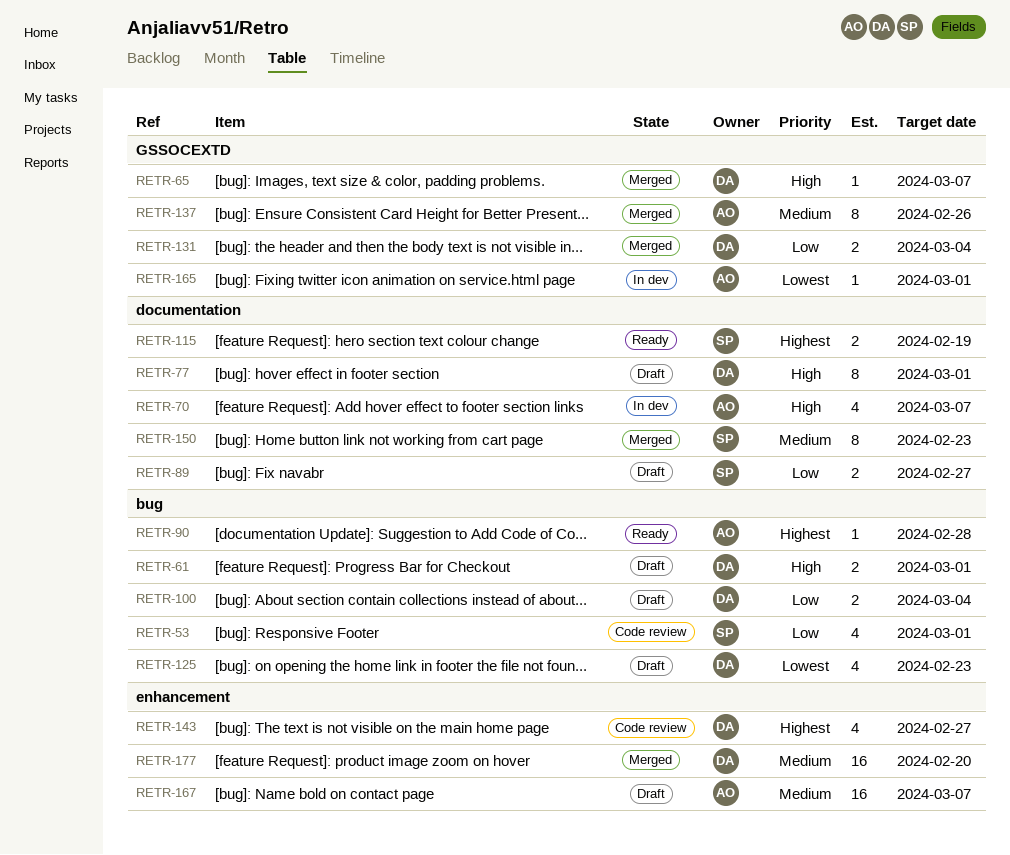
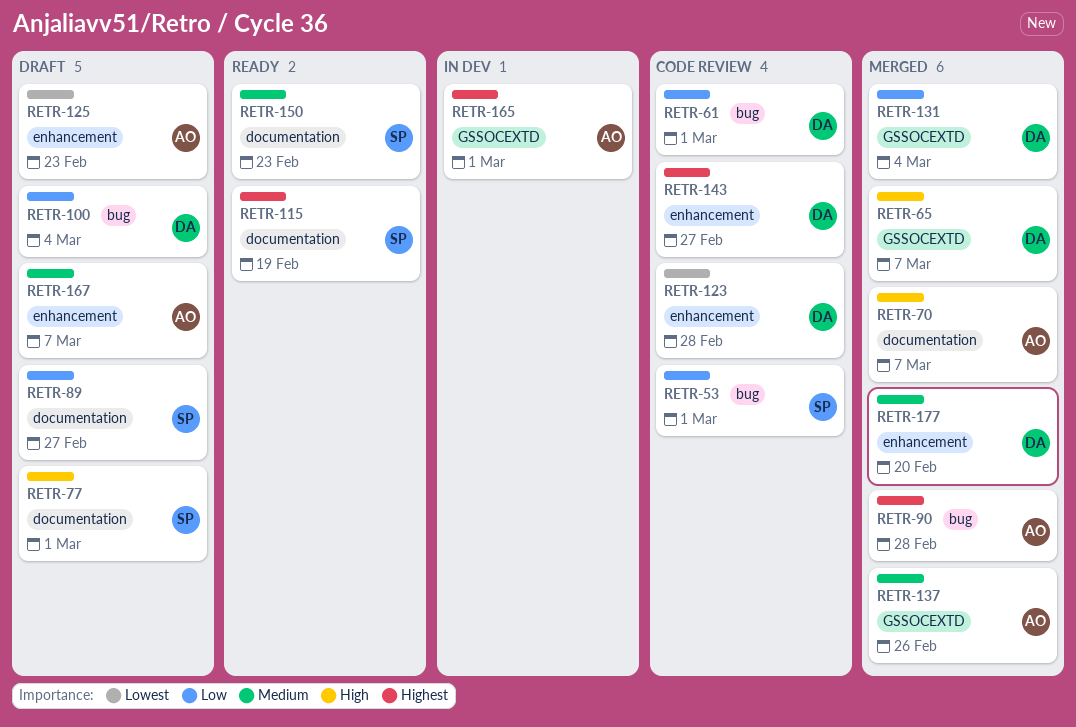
RETR-61, status: Draft -> Code review
RETR-61, priority: High -> Low
RETR-70, status: In dev -> Merged
RETR-77, owner: DA -> SP
RETR-90, status: Ready -> Merged
RETR-123: none -> present
RETR-125, owner: DA -> AO
RETR-125, label: bug -> enhancement
RETR-150, status: Merged -> Ready
RETR-165, priority: Lowest -> Highest

